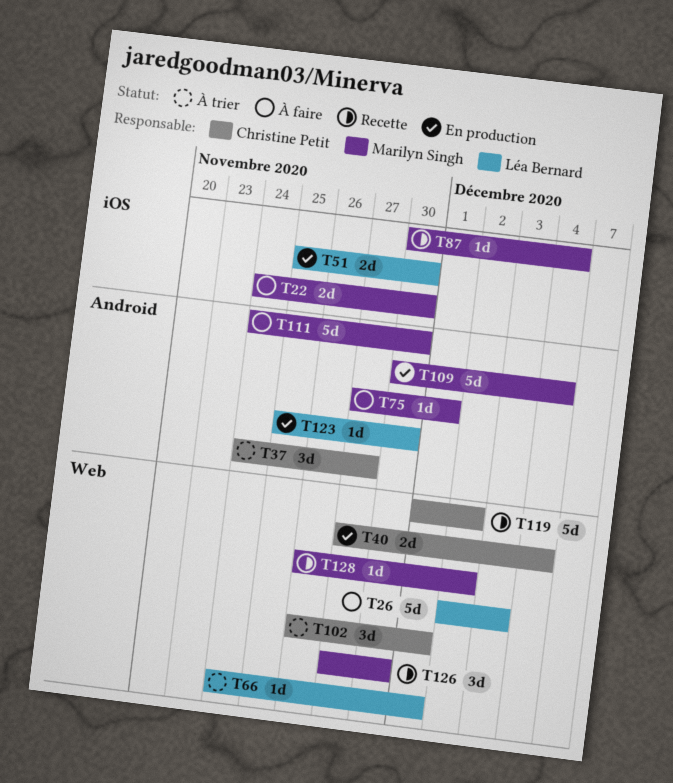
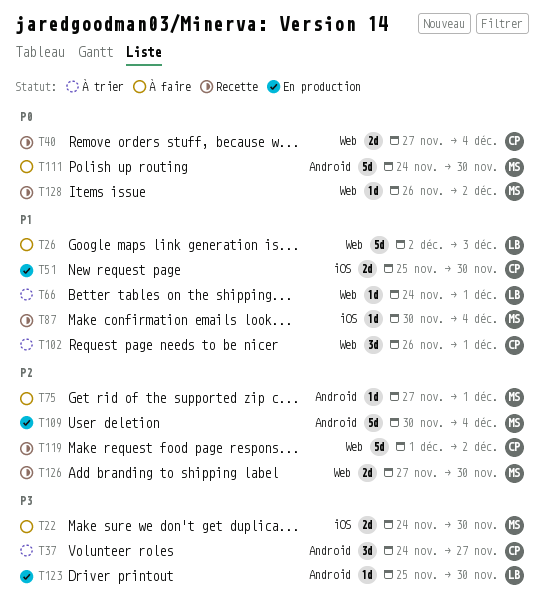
T40, status: En production -> Recette
T51, owner: Léa Bernard -> Christine Petit
T126, estimate: 3d -> 2d

